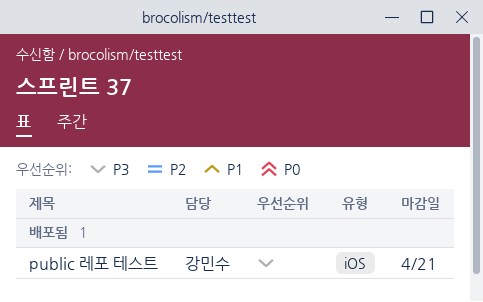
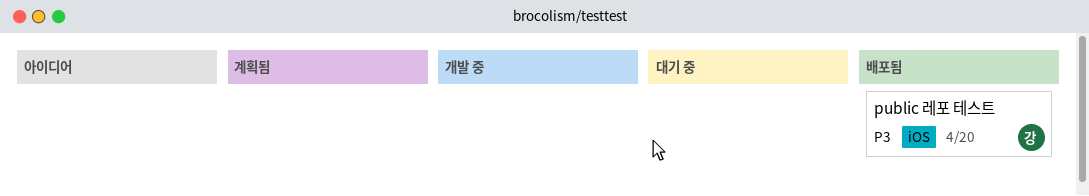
public 레포 테스트, due: Apr 21 -> Apr 20

